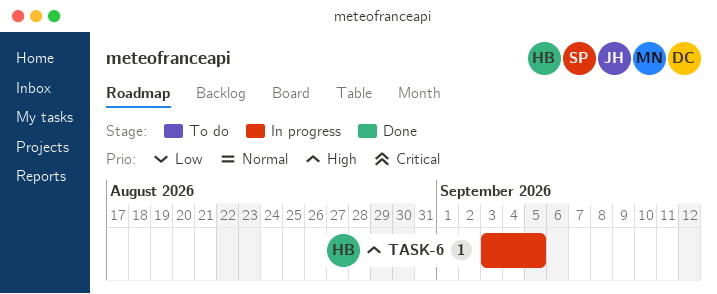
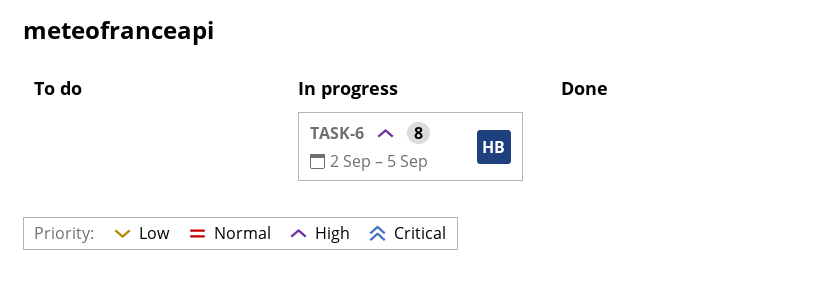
TASK-6, estimate: 1 -> 8
TASK-6, start: Sep 3 -> Sep 2

